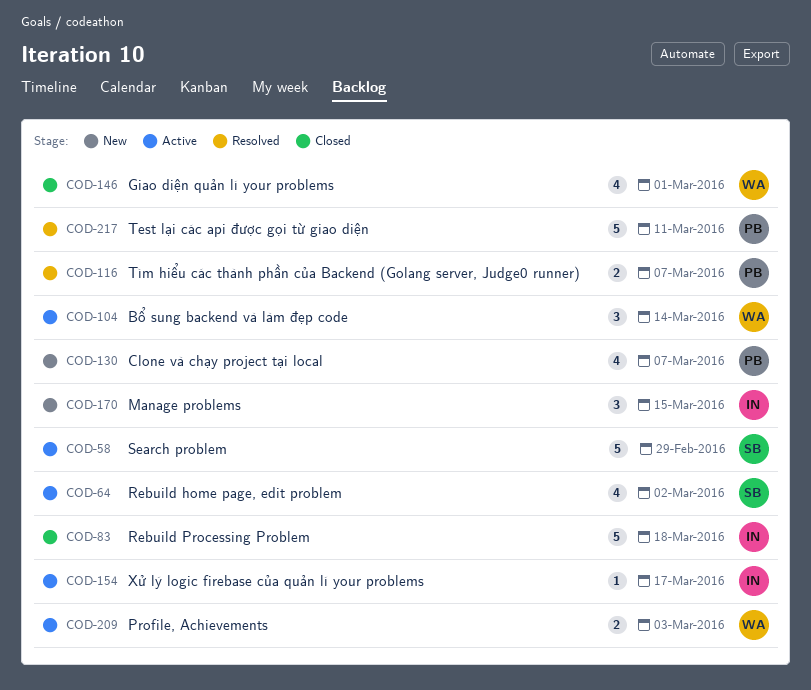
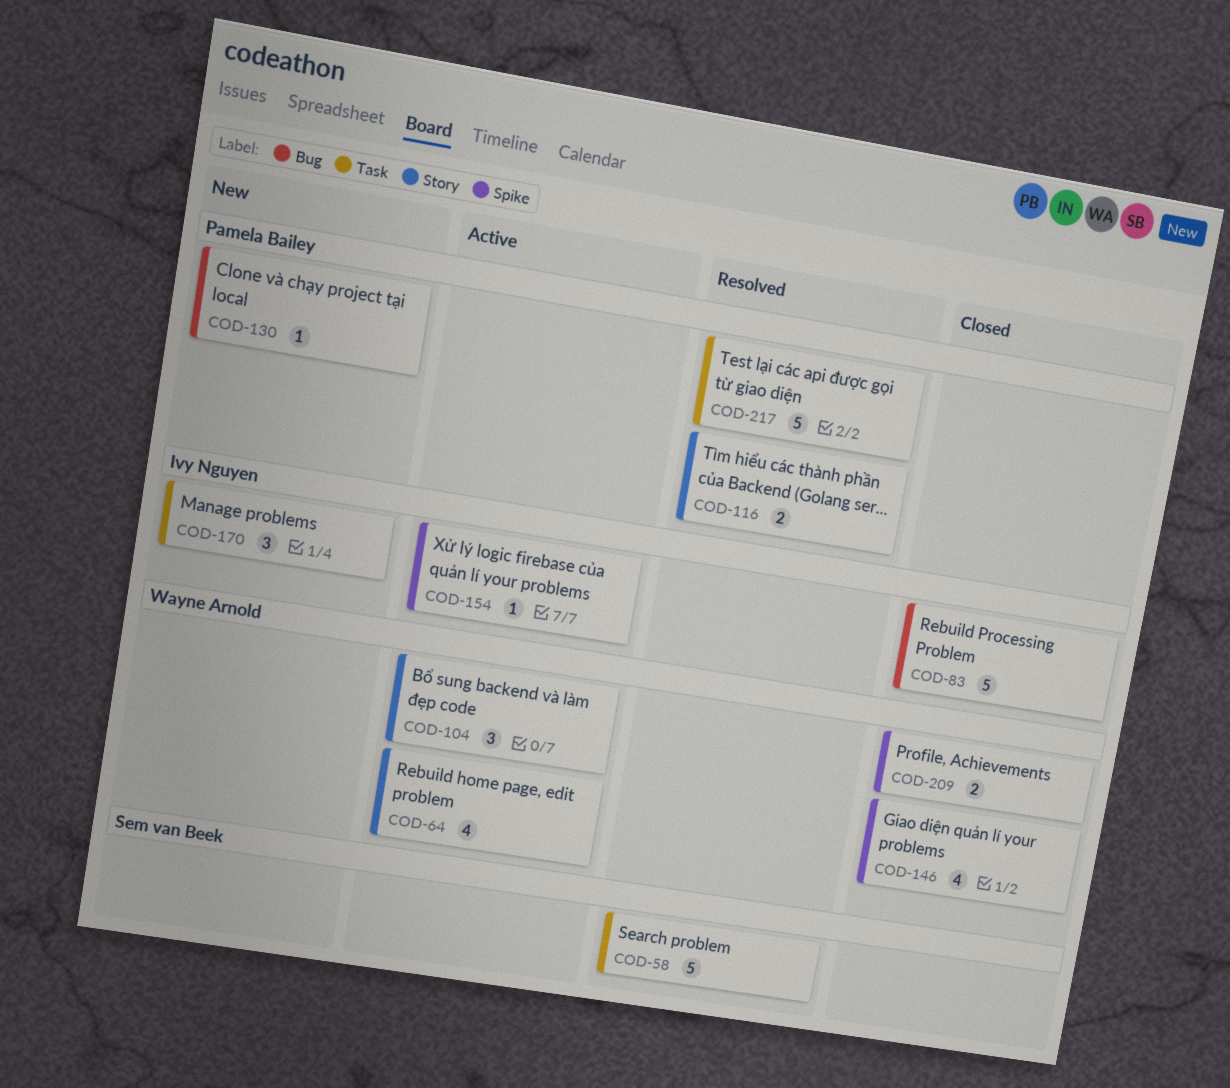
COD-58, status: Active -> Resolved
COD-64, owner: Sem van Beek -> Wayne Arnold
COD-130, estimate: 4 -> 1
COD-209, status: Active -> Closed

